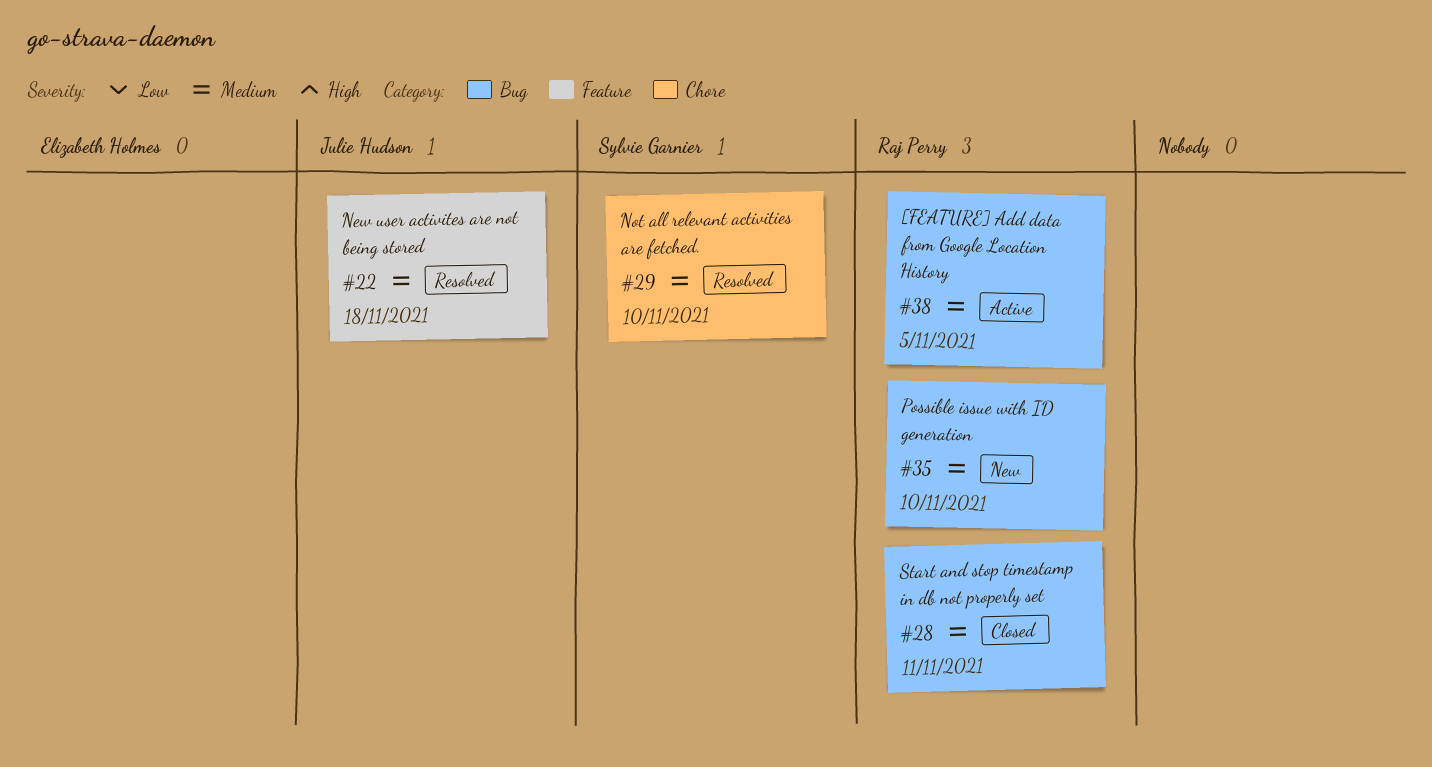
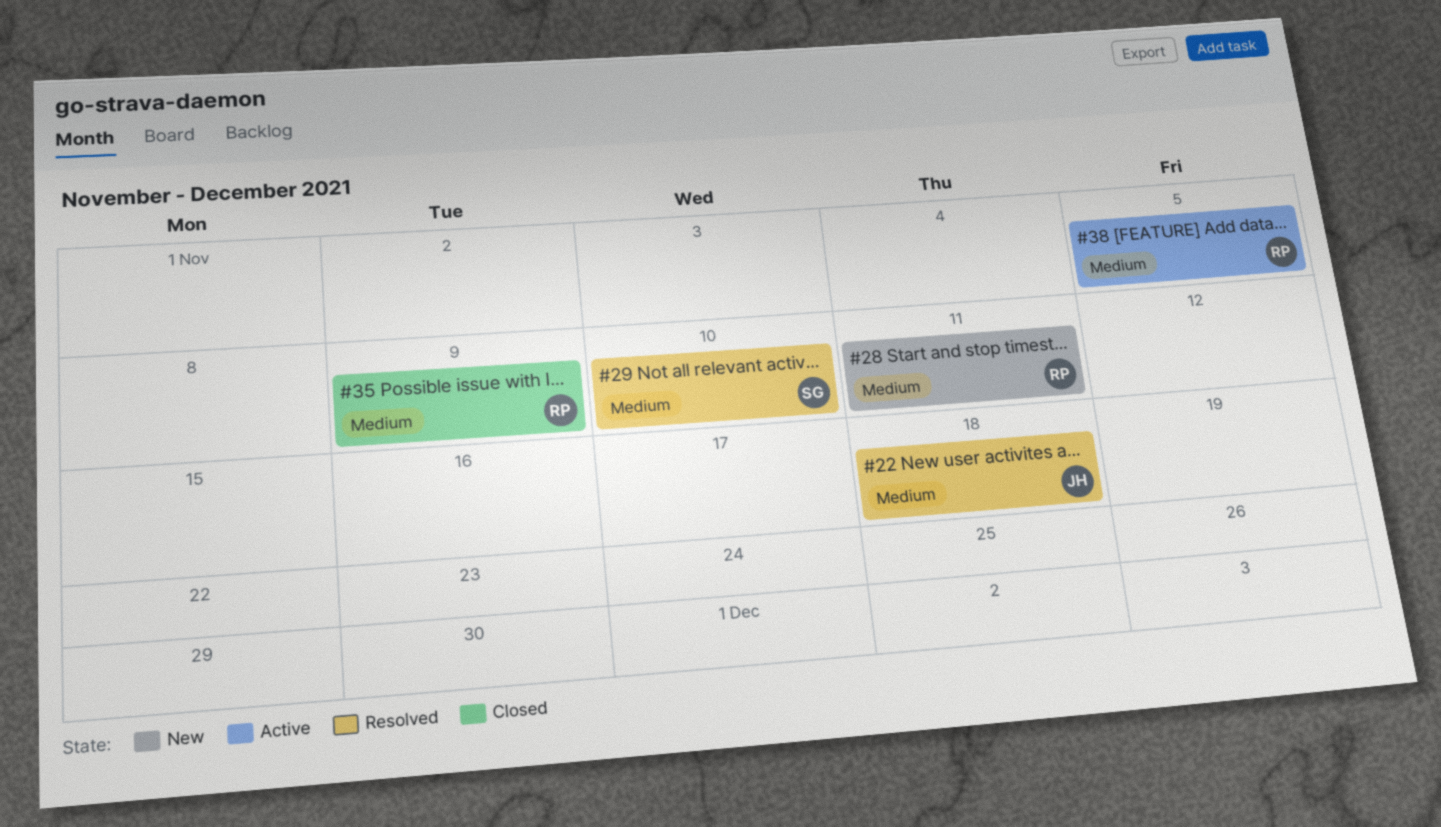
#28, status: Closed -> New
#35, status: New -> Closed
#35, due: Nov 10 -> Nov 9

